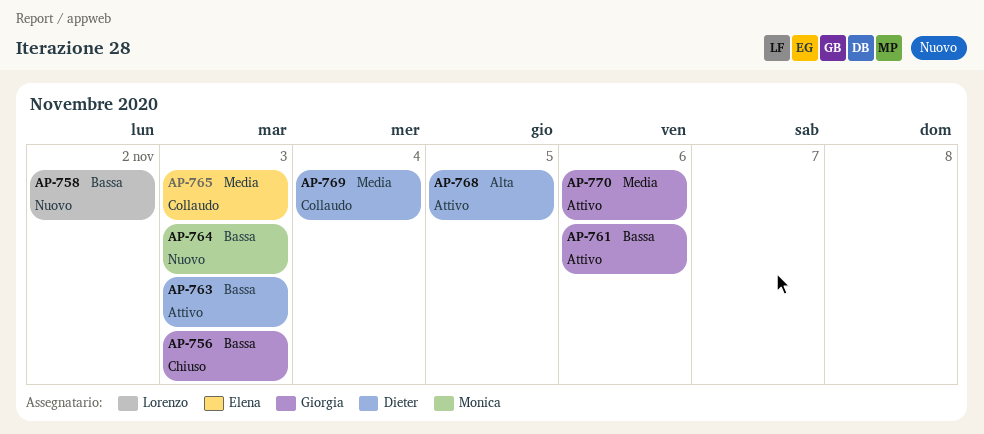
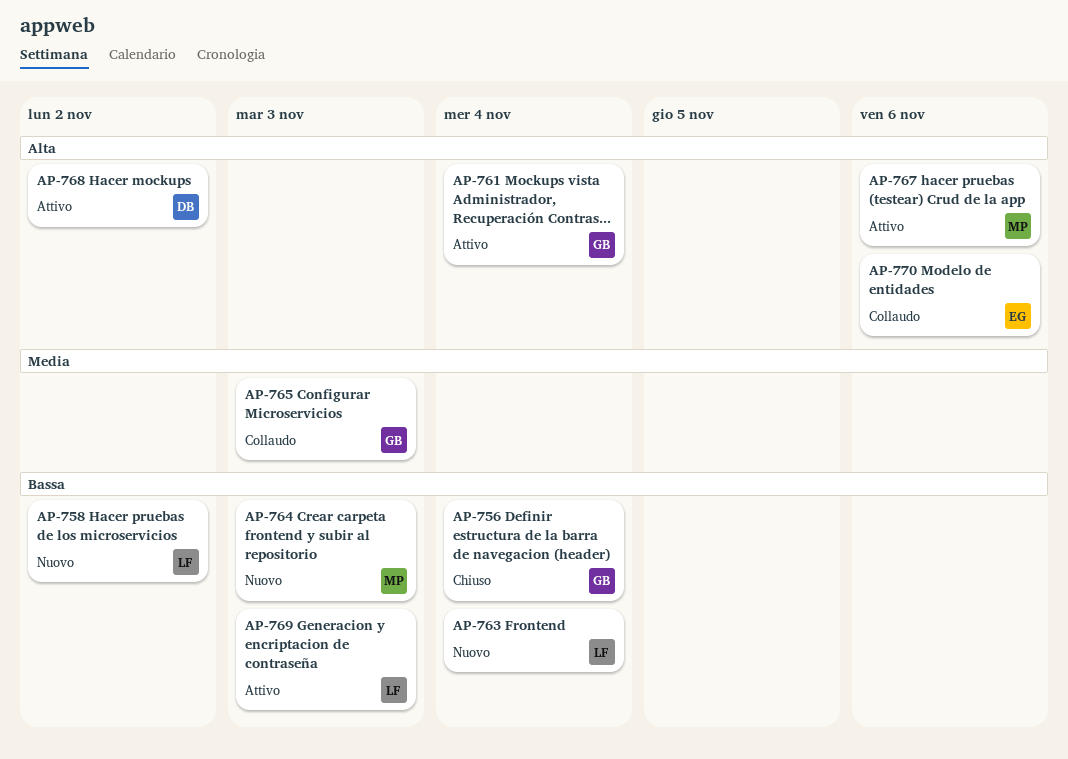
AP-756, due: Nov 3 -> Nov 4
AP-761, priority: Bassa -> Alta
AP-761, due: Nov 6 -> Nov 4
AP-763, status: Attivo -> Nuovo
AP-763, owner: Dieter -> Lorenzo
AP-763, due: Nov 3 -> Nov 4
AP-765, owner: Elena -> Giorgia
AP-767: none -> present
AP-768, due: Nov 5 -> Nov 2
AP-769, status: Collaudo -> Attivo
AP-769, owner: Dieter -> Lorenzo
AP-769, priority: Media -> Bassa
AP-769, due: Nov 4 -> Nov 3
AP-770, status: Attivo -> Collaudo
AP-770, owner: Giorgia -> Elena
AP-770, priority: Media -> Alta

